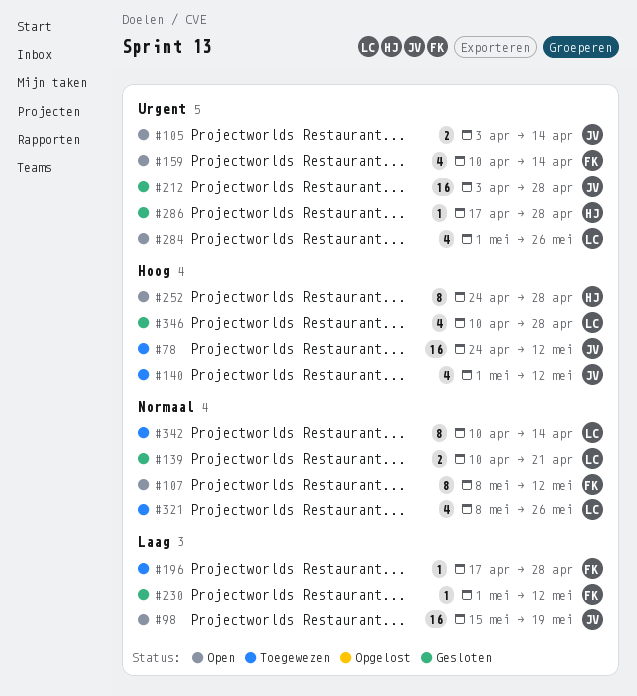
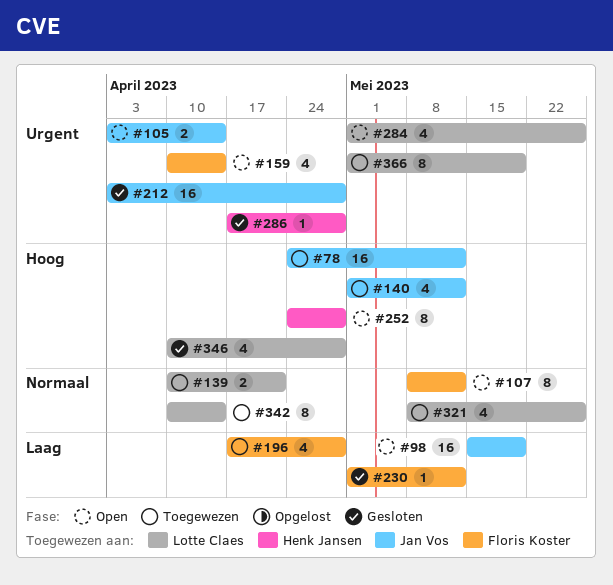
#139, status: Gesloten -> Toegewezen
#196, estimate: 1 -> 4
#366: none -> present

